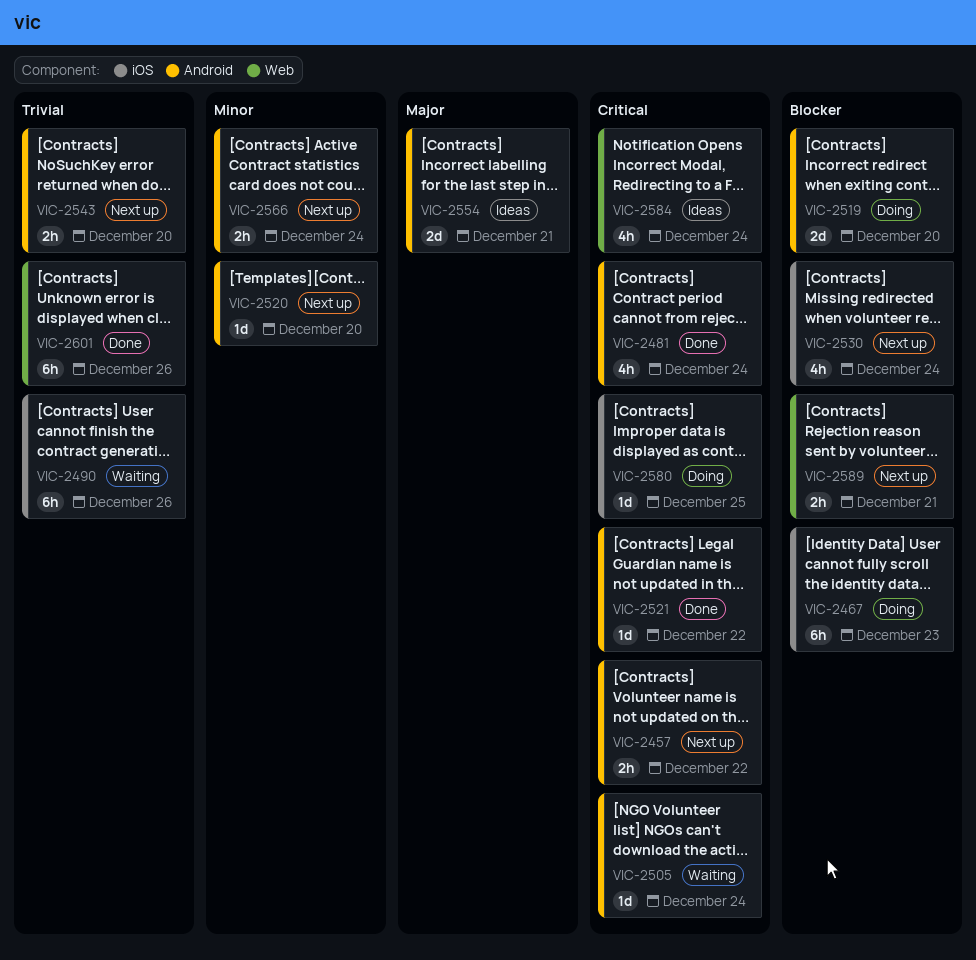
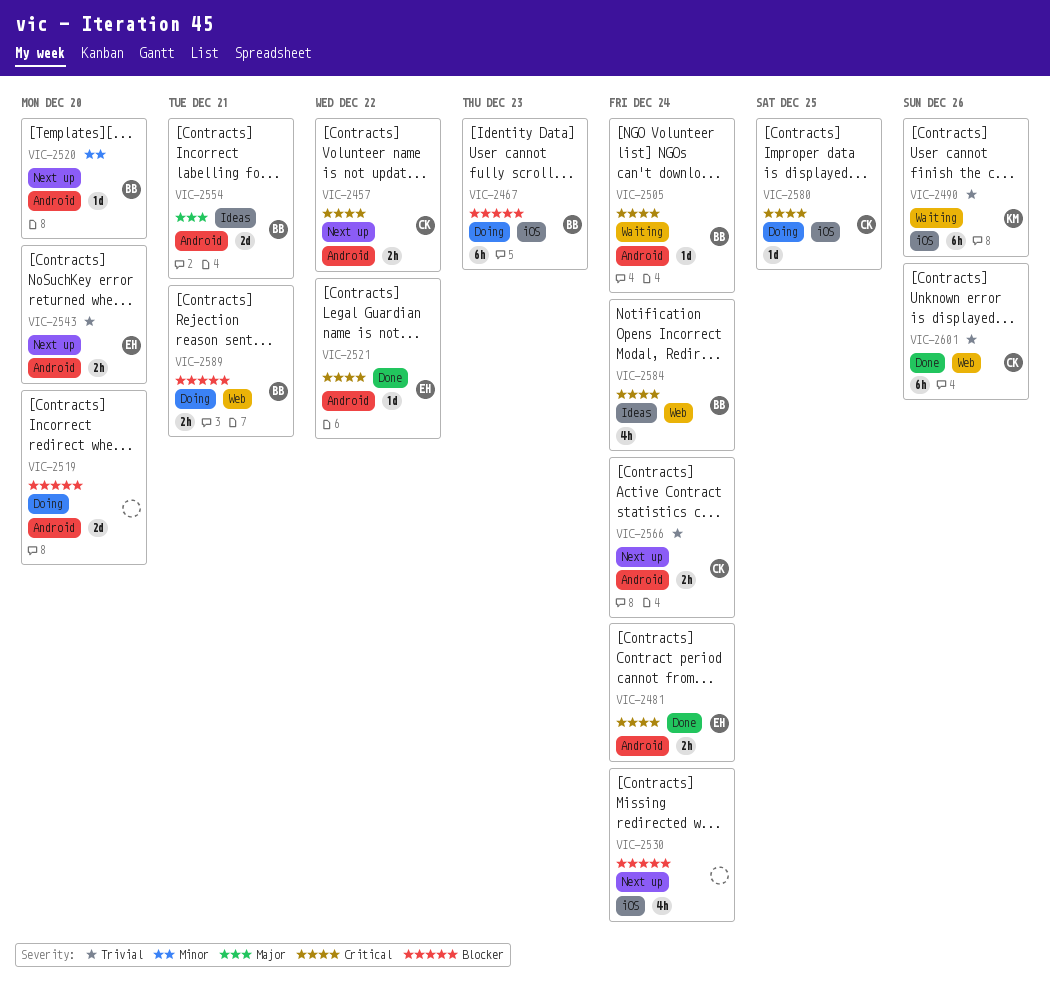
VIC-2481, estimate: 4h -> 2h
VIC-2566, priority: Minor -> Trivial
VIC-2589, status: Next up -> Doing

